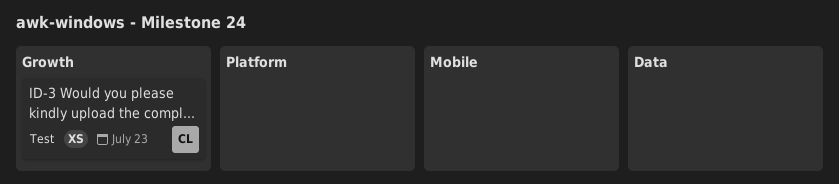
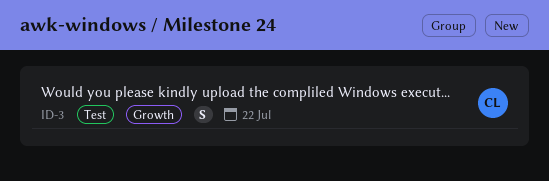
ID-3, estimate: XS -> S
ID-3, due: Jul 23 -> Jul 22

